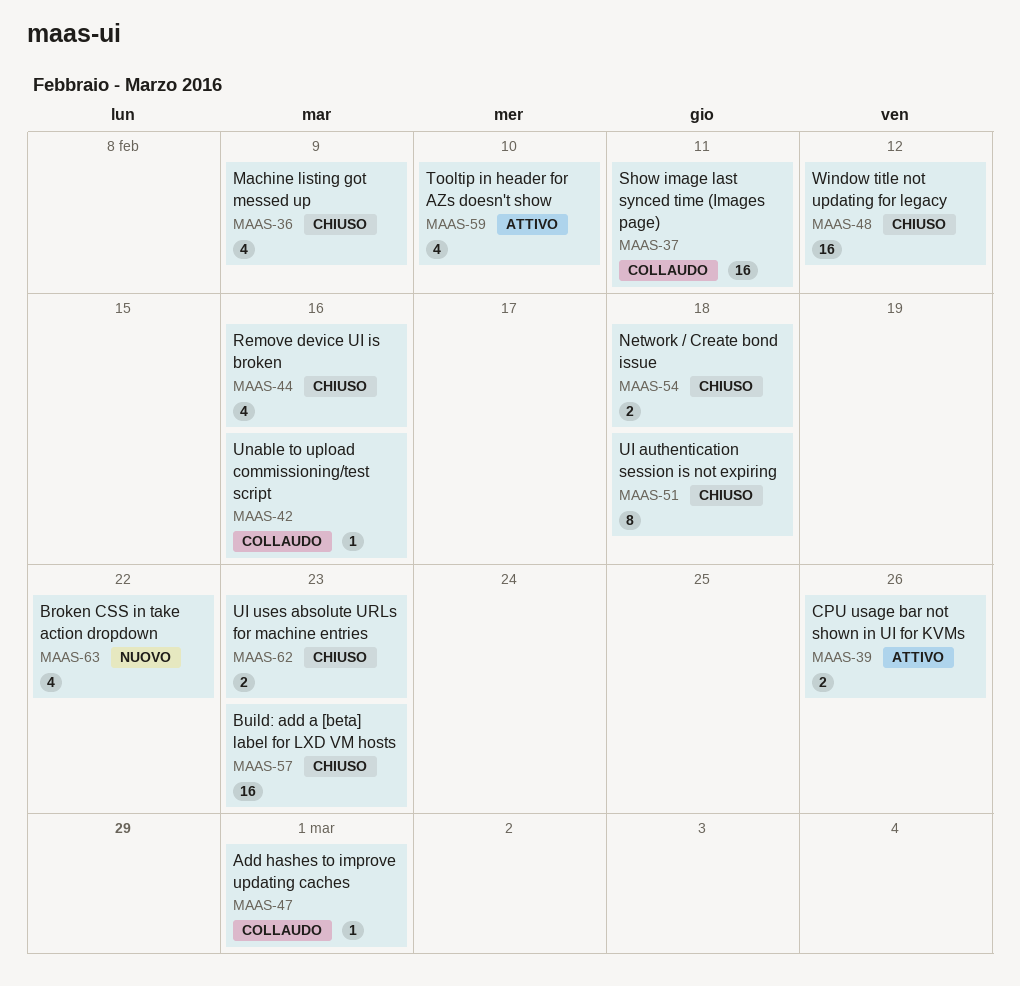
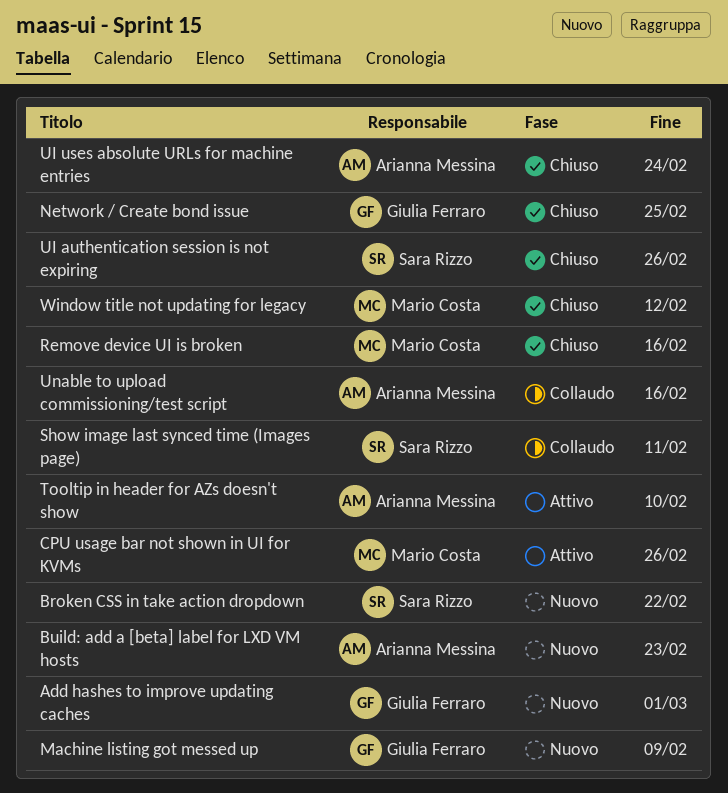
Add hashes to improve updating caches, status: Collaudo -> Nuovo
Build: add a [beta] label for LXD VM hosts, status: Chiuso -> Nuovo
Machine listing got messed up, status: Chiuso -> Nuovo
Network / Create bond issue, due: Feb 18 -> Feb 25
UI authentication session is not expiring, due: Feb 18 -> Feb 26
UI uses absolute URLs for machine entries, due: Feb 23 -> Feb 24

